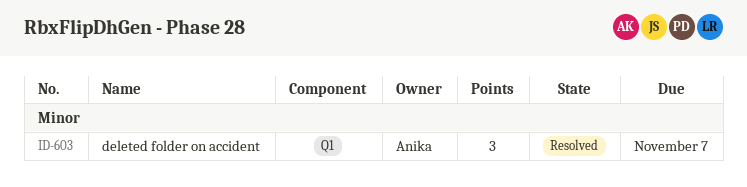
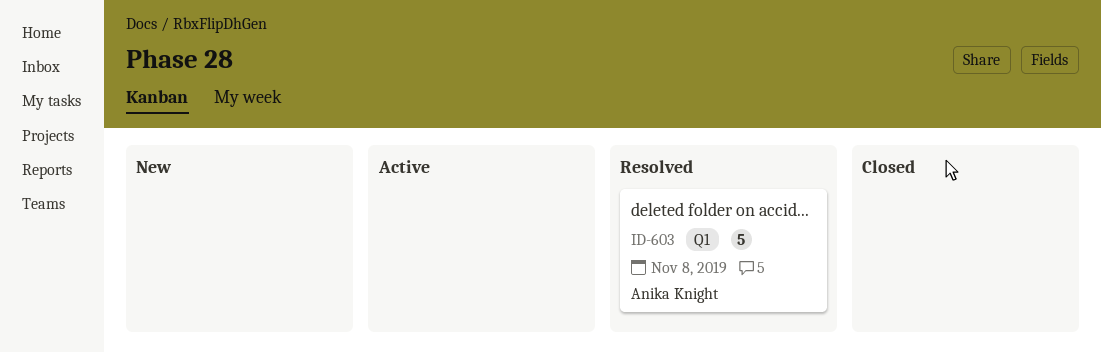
ID-603, estimate: 3 -> 5
ID-603, due: Nov 7 -> Nov 8

